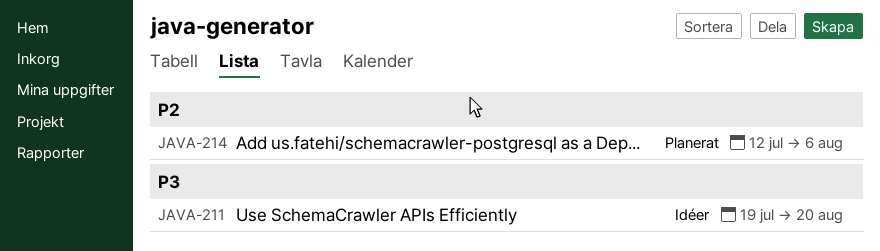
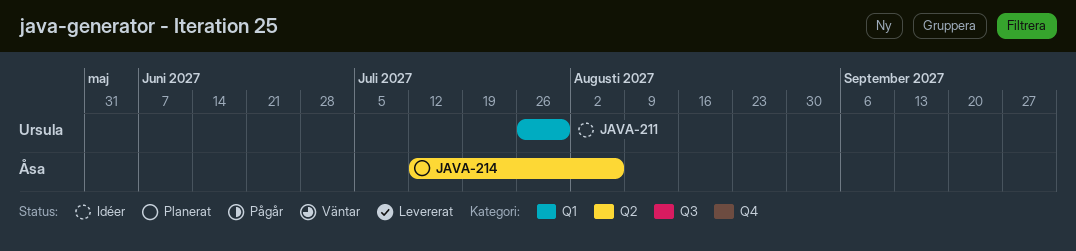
JAVA-211, start: Jul 19 -> Jul 26
JAVA-211, due: Aug 20 -> Jul 30

